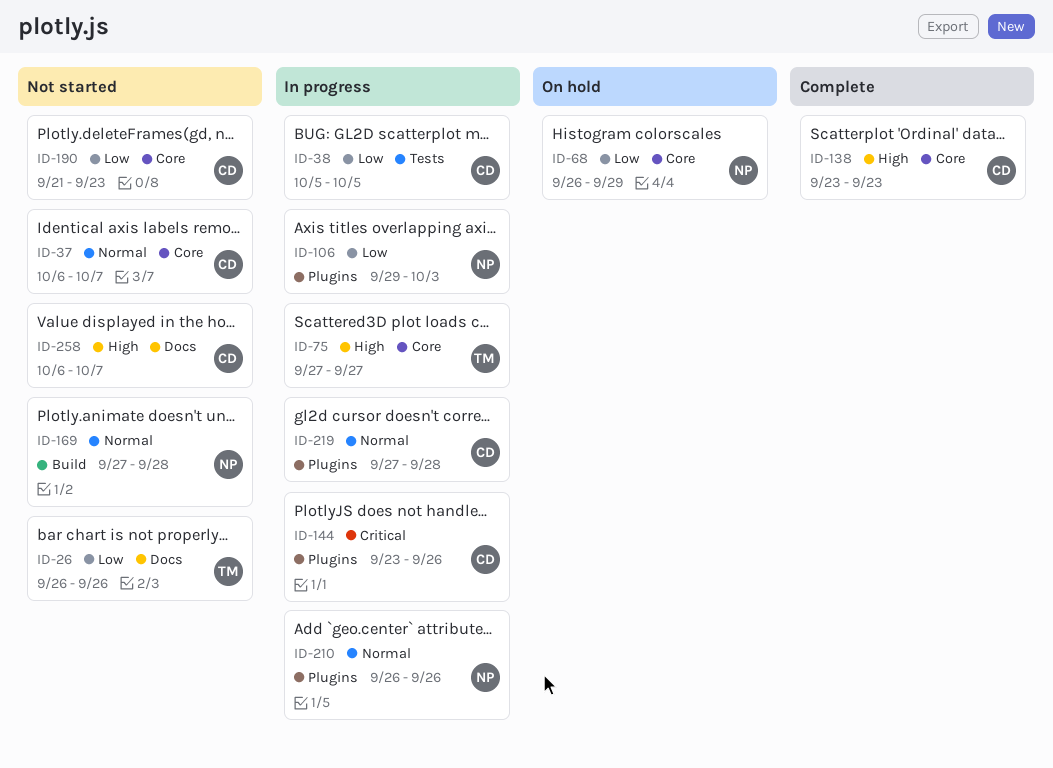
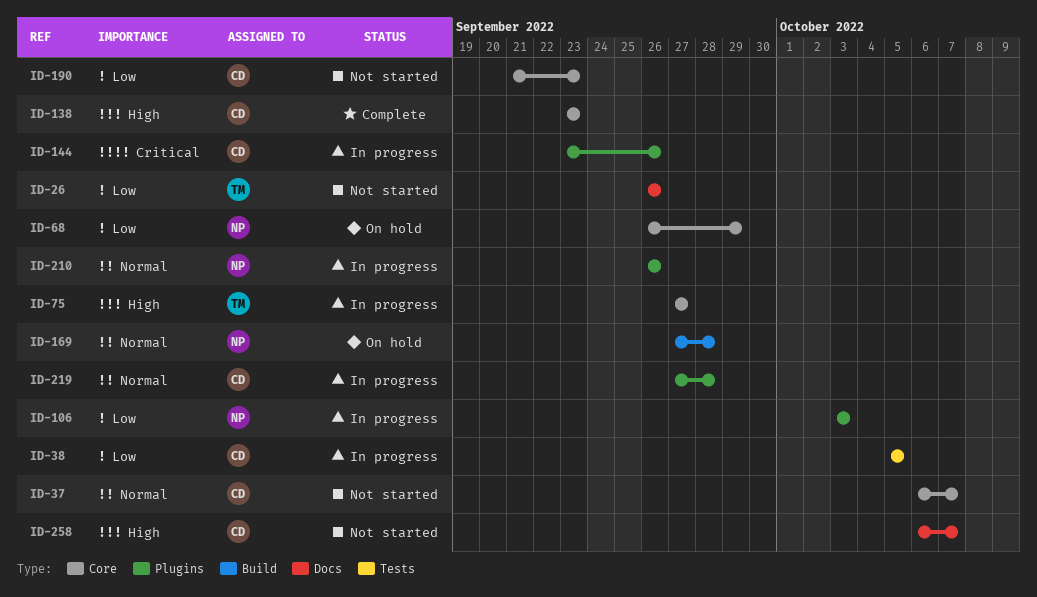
ID-106, start: Sep 29 -> Oct 3
ID-169, status: Not started -> On hold

